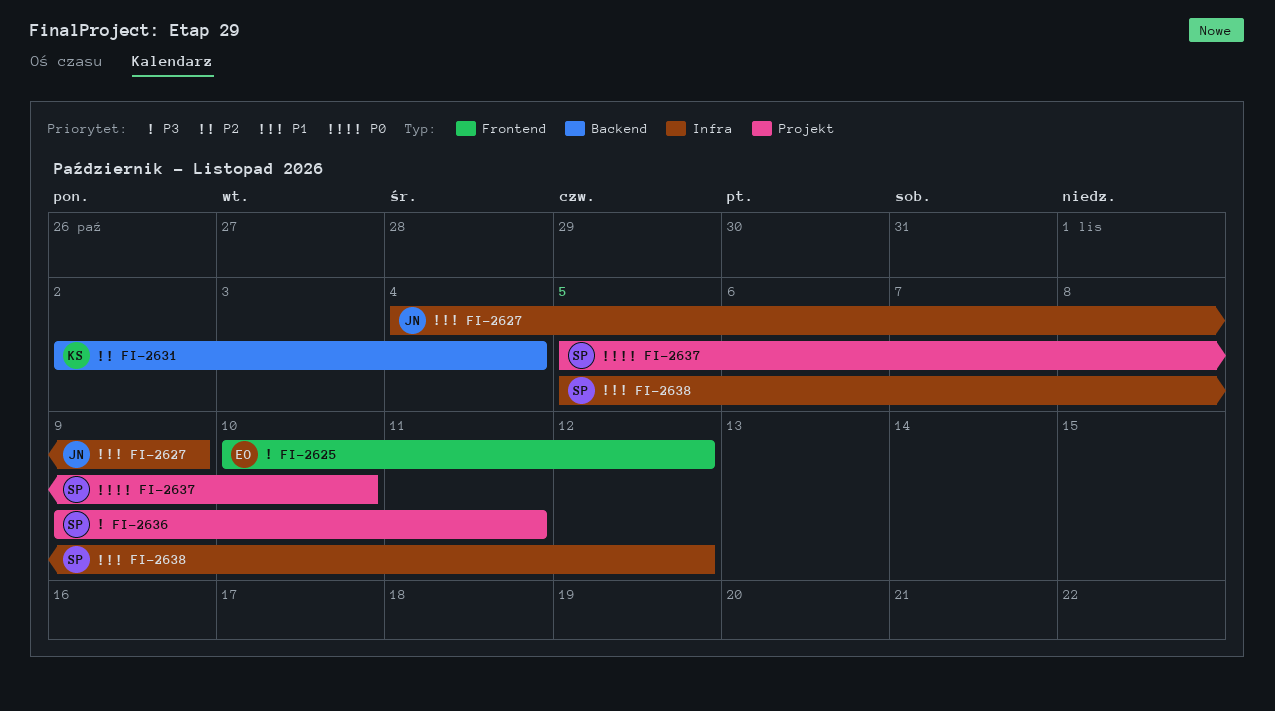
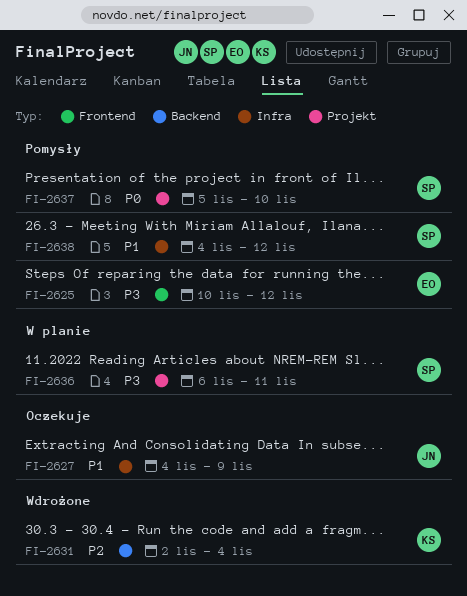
FI-2636, start: Nov 9 -> Nov 6
FI-2638, start: Nov 5 -> Nov 4

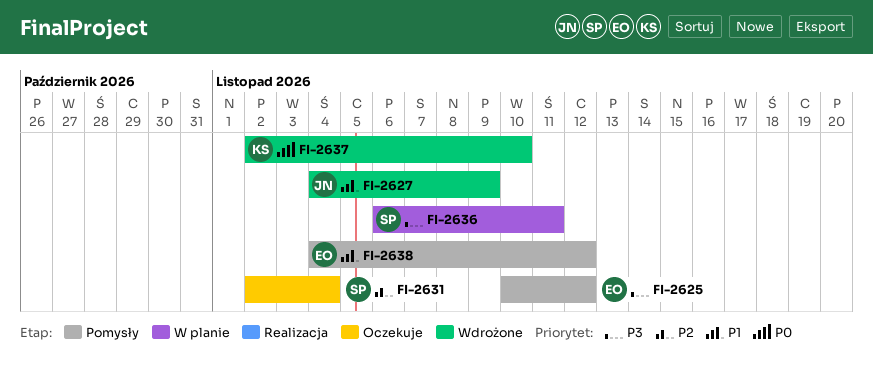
FI-2627, status: Oczekuje -> Wdrożone
FI-2631, status: Wdrożone -> Oczekuje
FI-2631, owner: KS -> SP
FI-2637, status: Pomysły -> Wdrożone
FI-2637, owner: SP -> KS
FI-2637, start: Nov 5 -> Nov 2
FI-2638, owner: SP -> EO

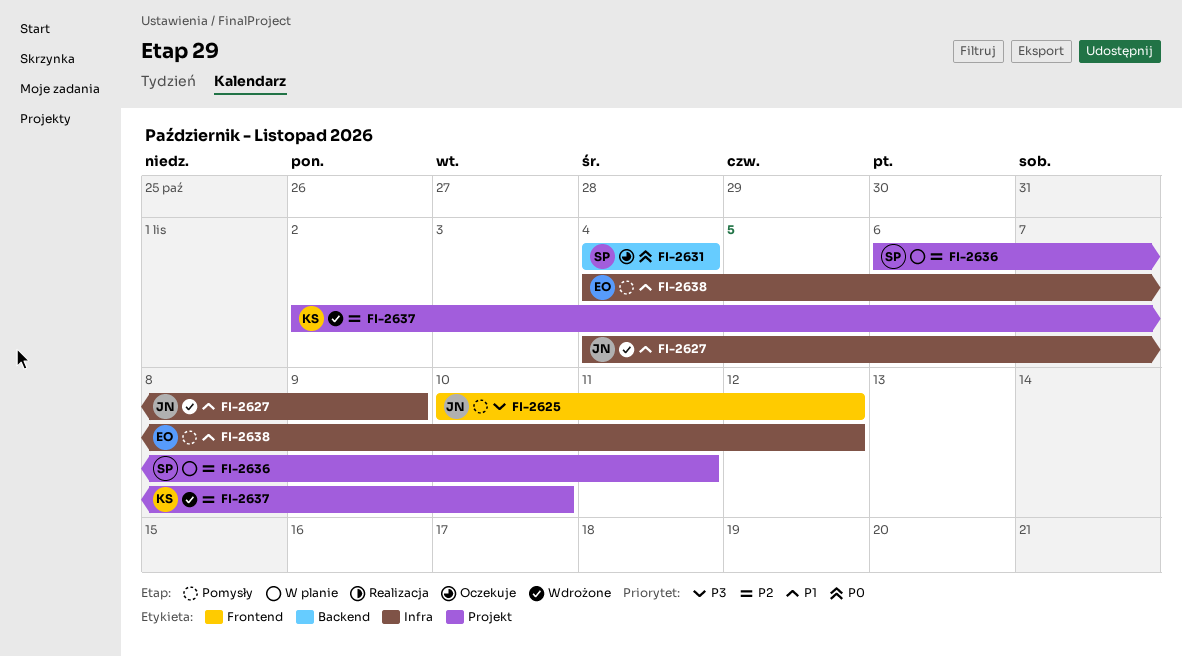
FI-2625, owner: EO -> JN
FI-2631, priority: P2 -> P0
FI-2631, start: Nov 2 -> Nov 4
FI-2636, priority: P3 -> P2
FI-2637, priority: P0 -> P2

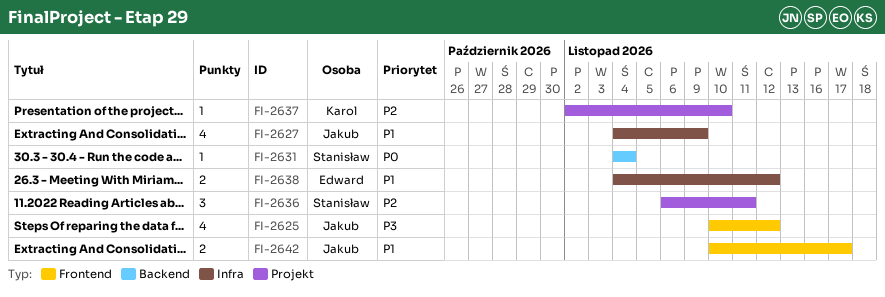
FI-2642: none -> present

